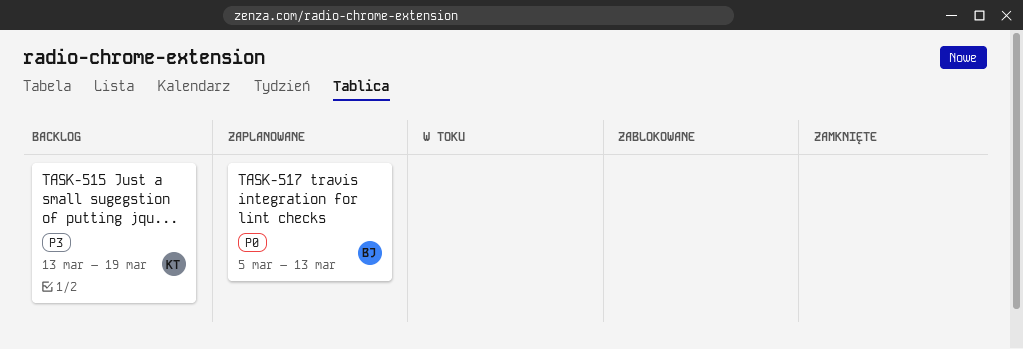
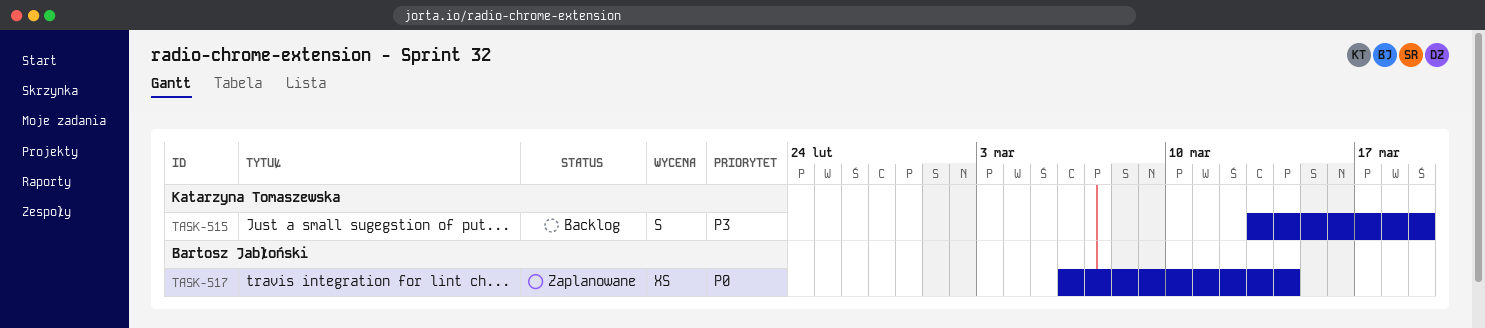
TASK-517, start: Mar 5 -> Mar 6
TASK-517, due: Mar 13 -> Mar 14

